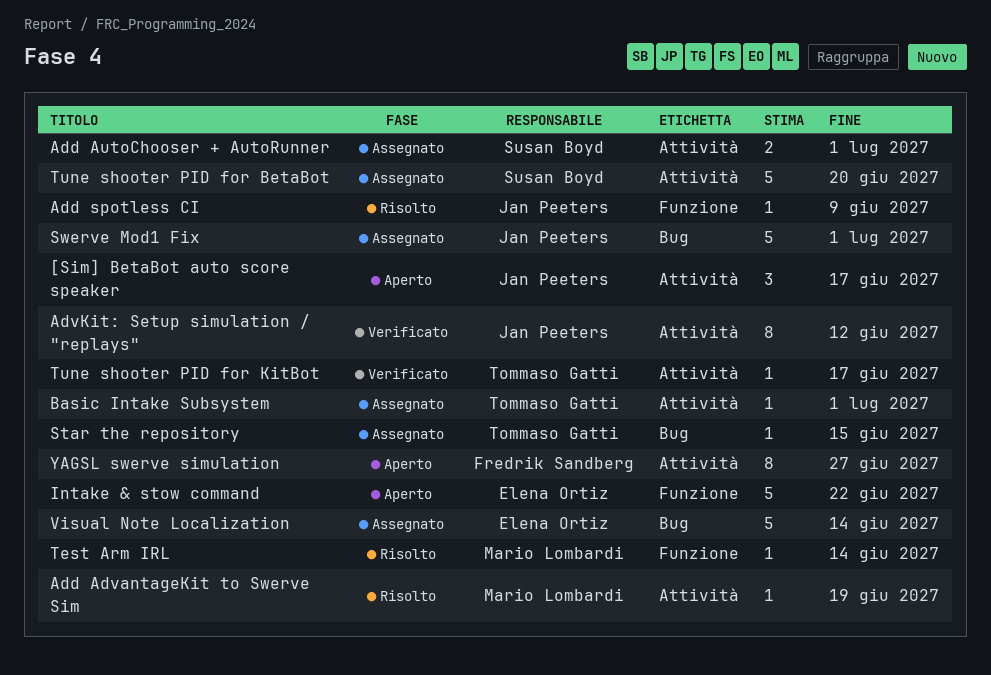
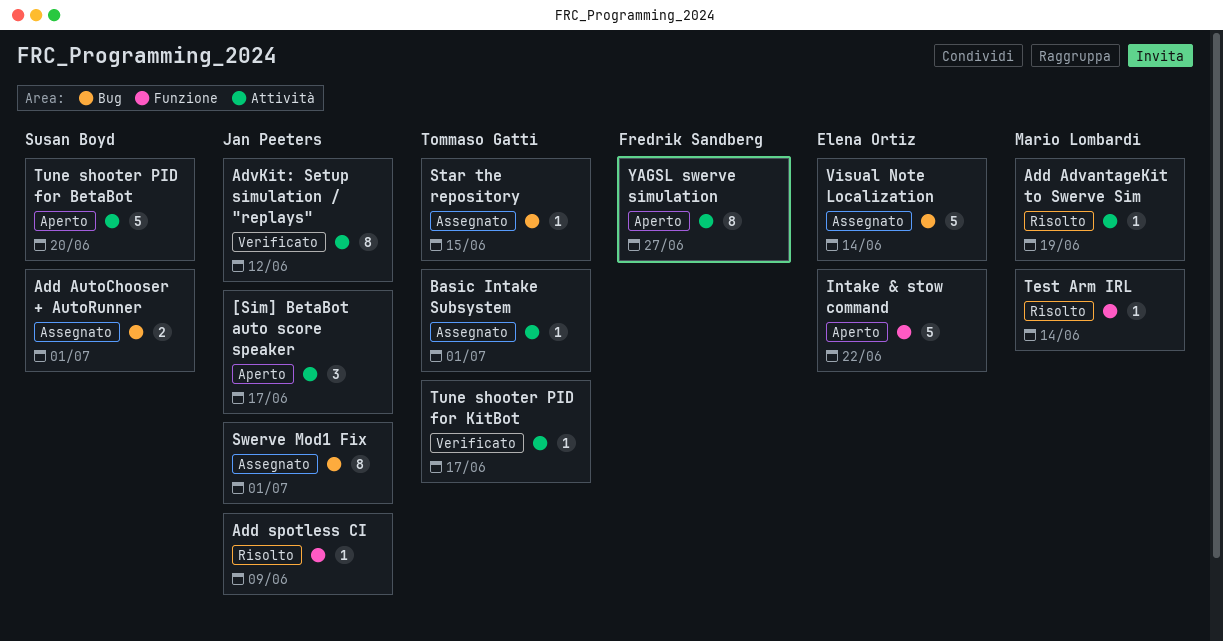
Add AutoChooser + AutoRunner, label: Attività -> Bug
Swerve Mod1 Fix, estimate: 5 -> 8
Tune shooter PID for BetaBot, status: Assegnato -> Aperto

